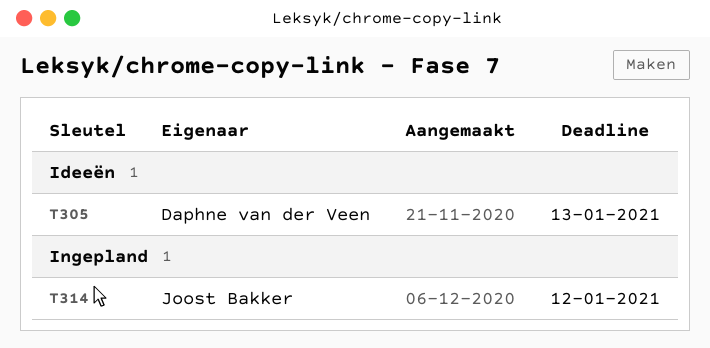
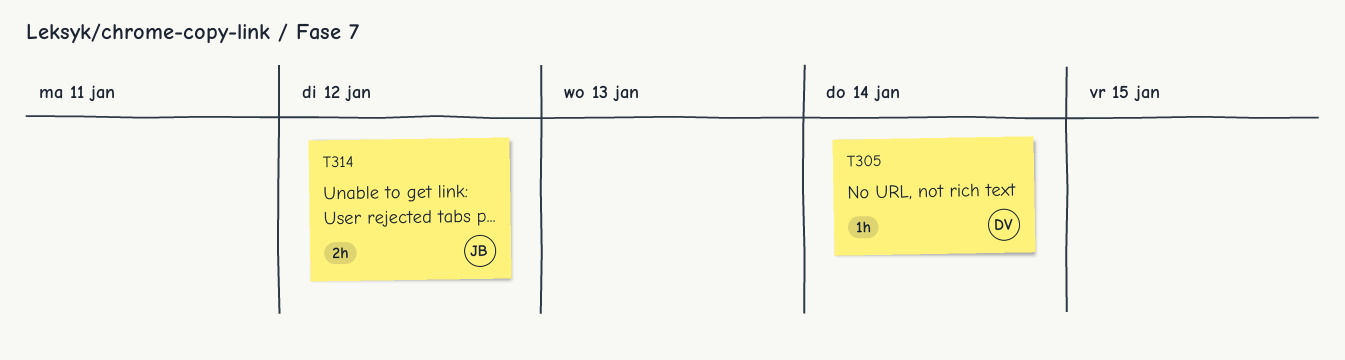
T305, due: Jan 13 -> Jan 14

